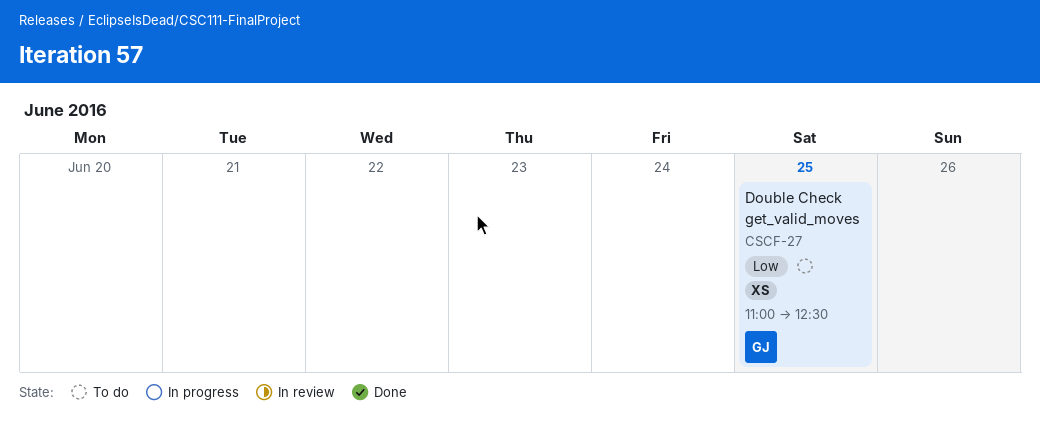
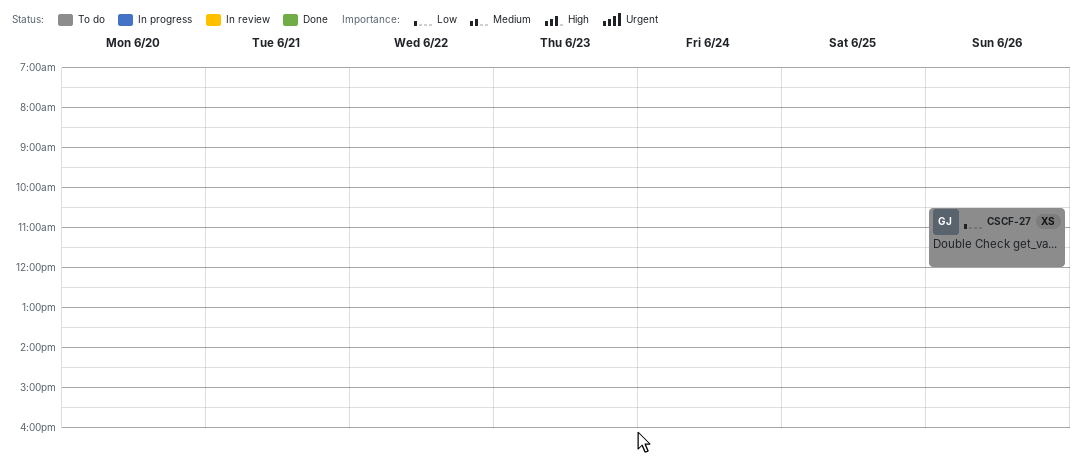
CSCF-27, day: Jun 25 -> Jun 26
CSCF-27, begins: 11:00 -> 10:30
CSCF-27, ends: 12:30 -> 12:00

